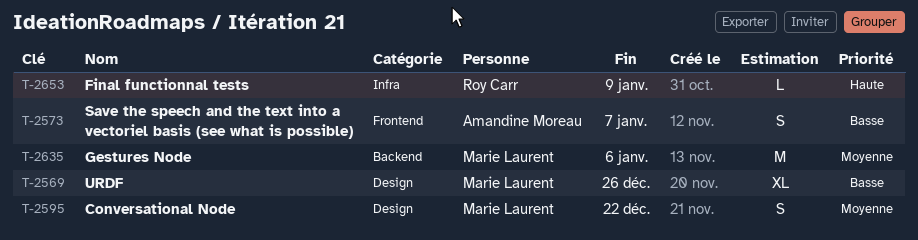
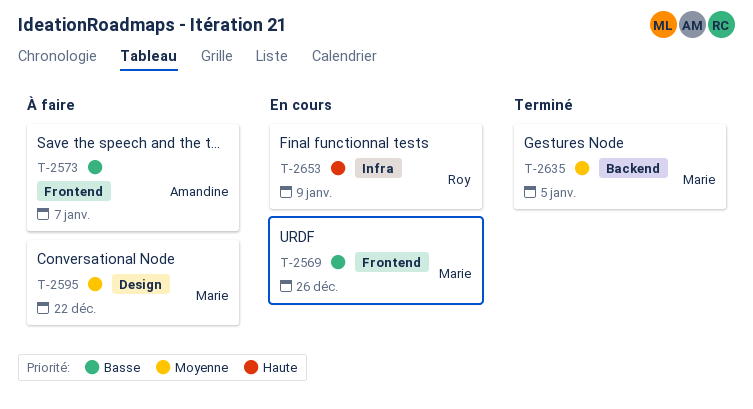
T-2569, label: Design -> Frontend
T-2635, due: Jan 6 -> Jan 5

